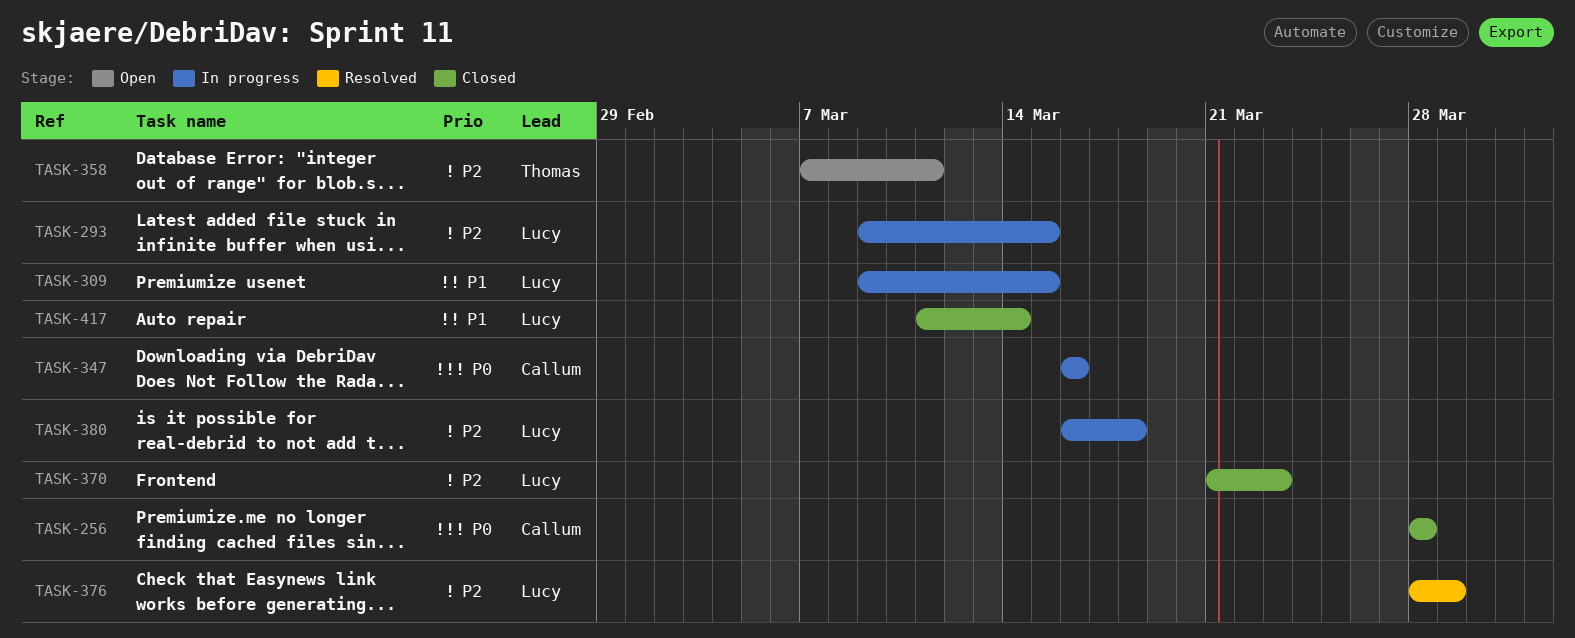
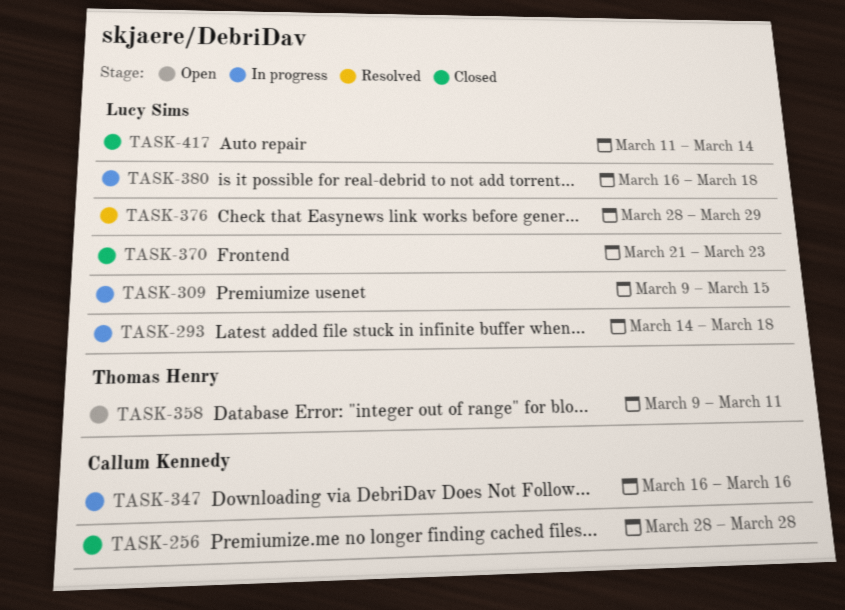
TASK-293, start: Mar 9 -> Mar 14
TASK-293, due: Mar 15 -> Mar 18
TASK-358, start: Mar 7 -> Mar 9

